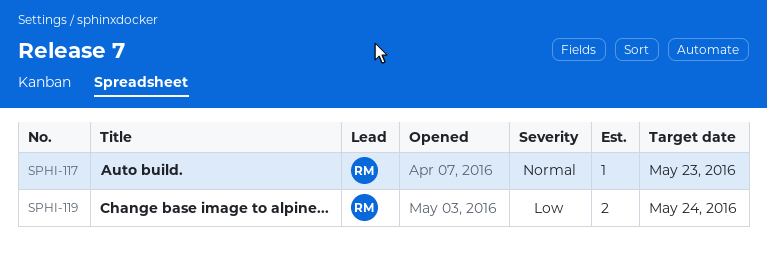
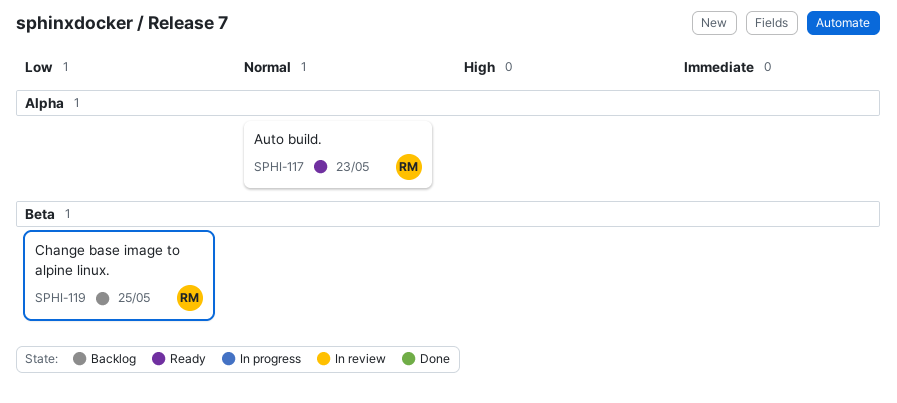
SPHI-119, due: May 24 -> May 25

